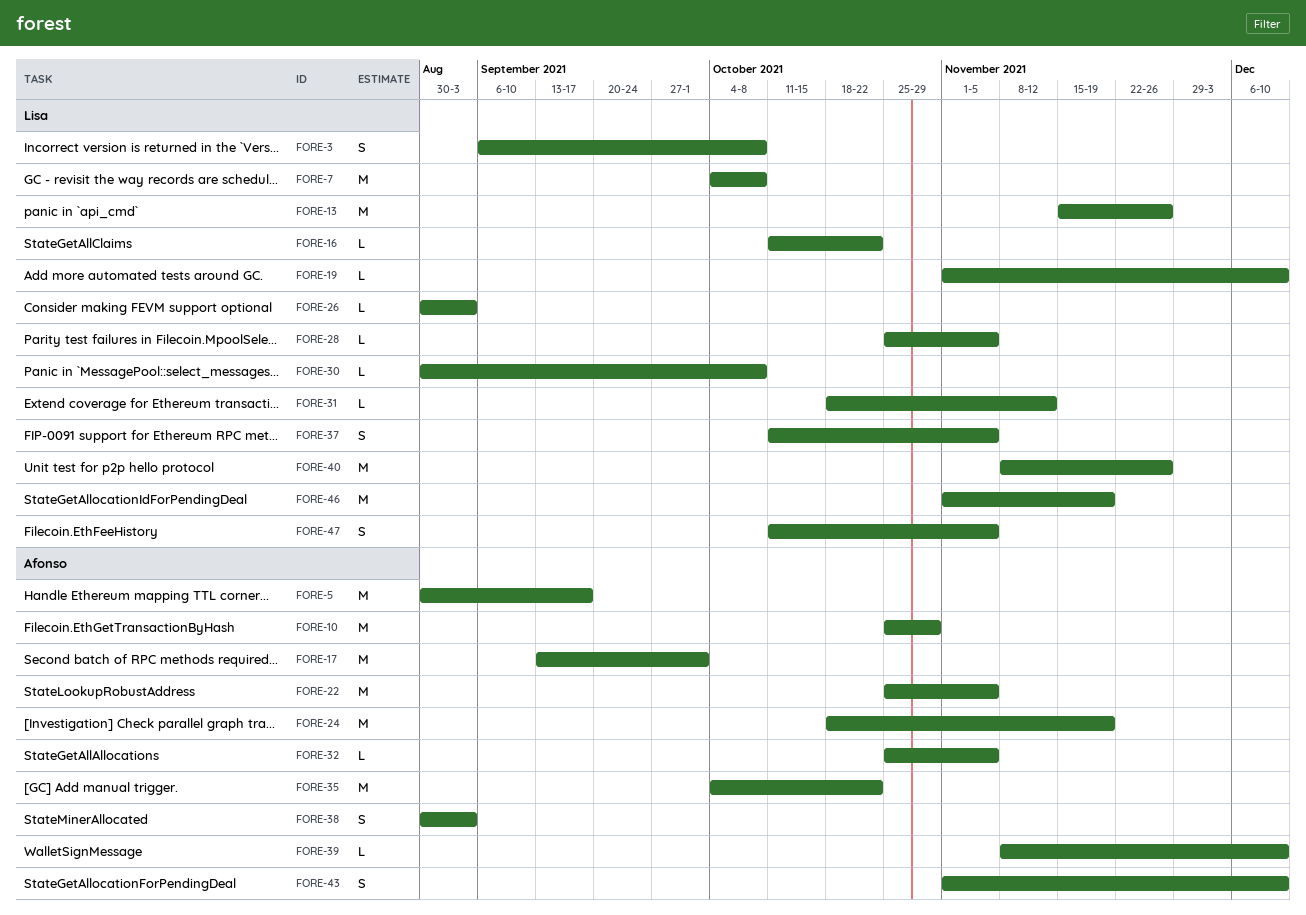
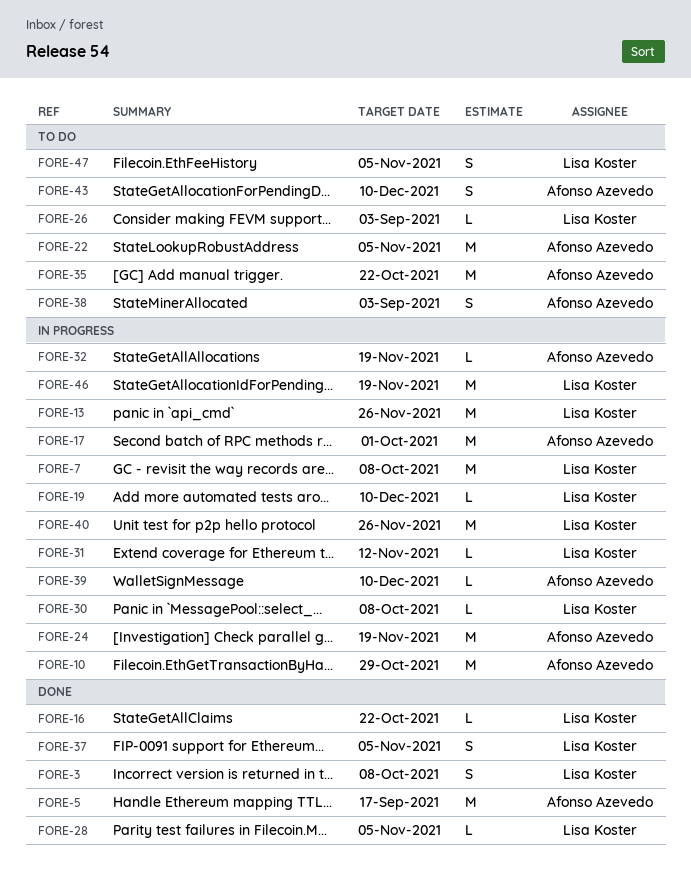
FORE-32, due: Nov 5 -> Nov 19

